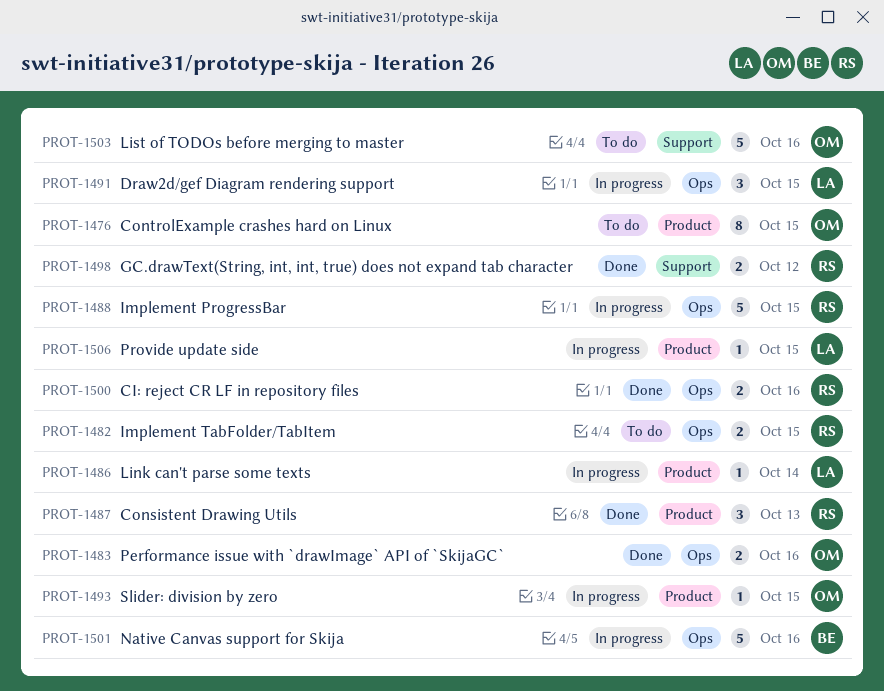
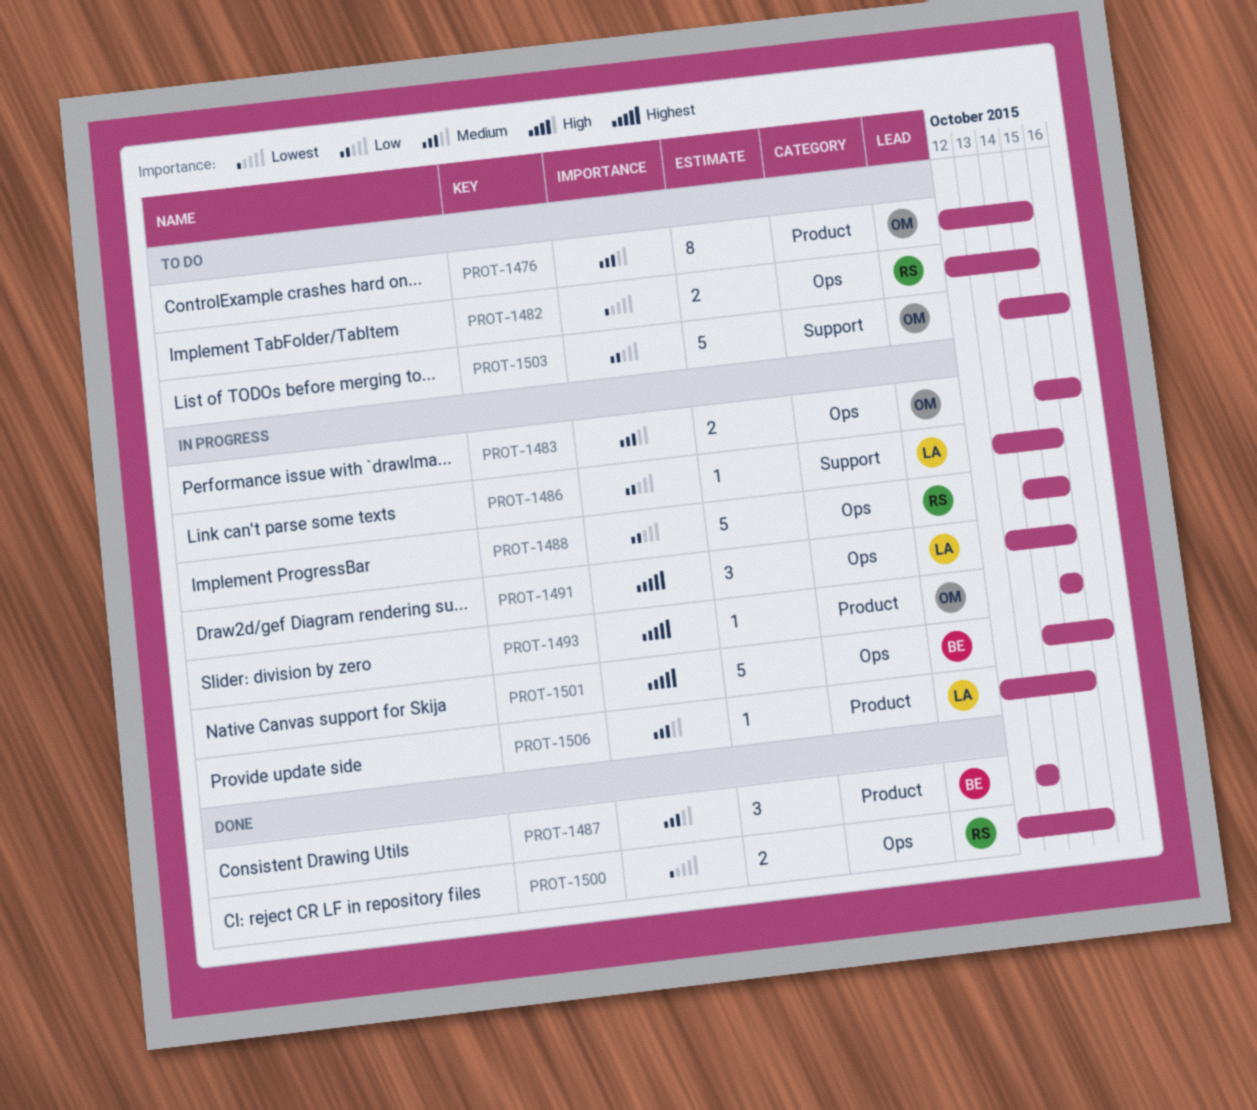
PROT-1483, status: Done -> In progress
PROT-1486, label: Product -> Support
PROT-1486, due: Oct 14 -> Oct 15
PROT-1487, owner: RS -> BE
PROT-1498: present -> none
PROT-1500, due: Oct 16 -> Oct 15

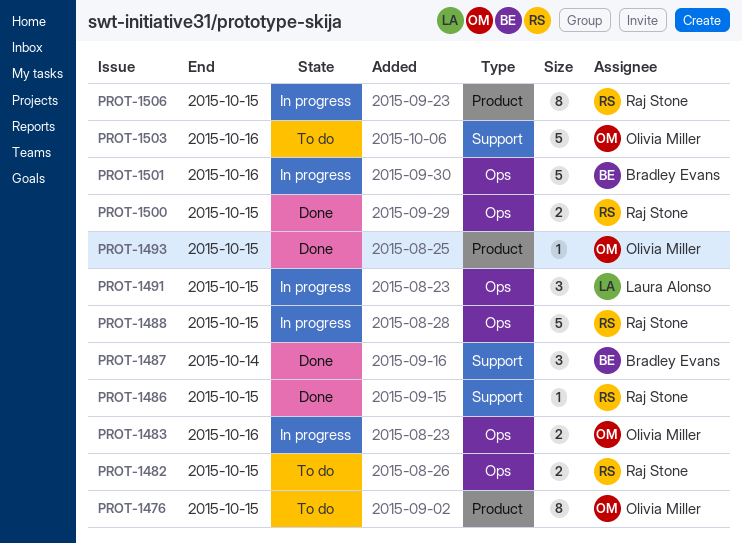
PROT-1486, status: In progress -> Done
PROT-1486, owner: Laura Alonso -> Raj Stone
PROT-1487, label: Product -> Support
PROT-1487, due: Oct 13 -> Oct 14
PROT-1493, status: In progress -> Done
PROT-1506, owner: Laura Alonso -> Raj Stone
PROT-1506, estimate: 1 -> 8

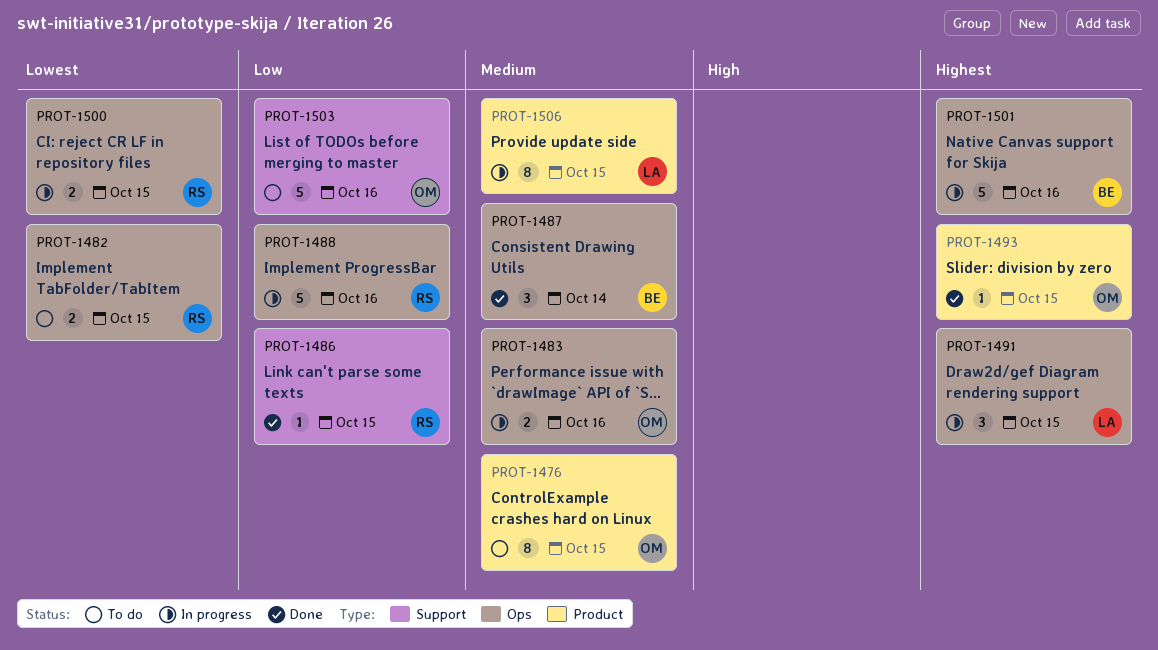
PROT-1487, label: Support -> Ops
PROT-1488, due: Oct 15 -> Oct 16
PROT-1500, status: Done -> In progress
PROT-1506, owner: Raj Stone -> Laura Alonso

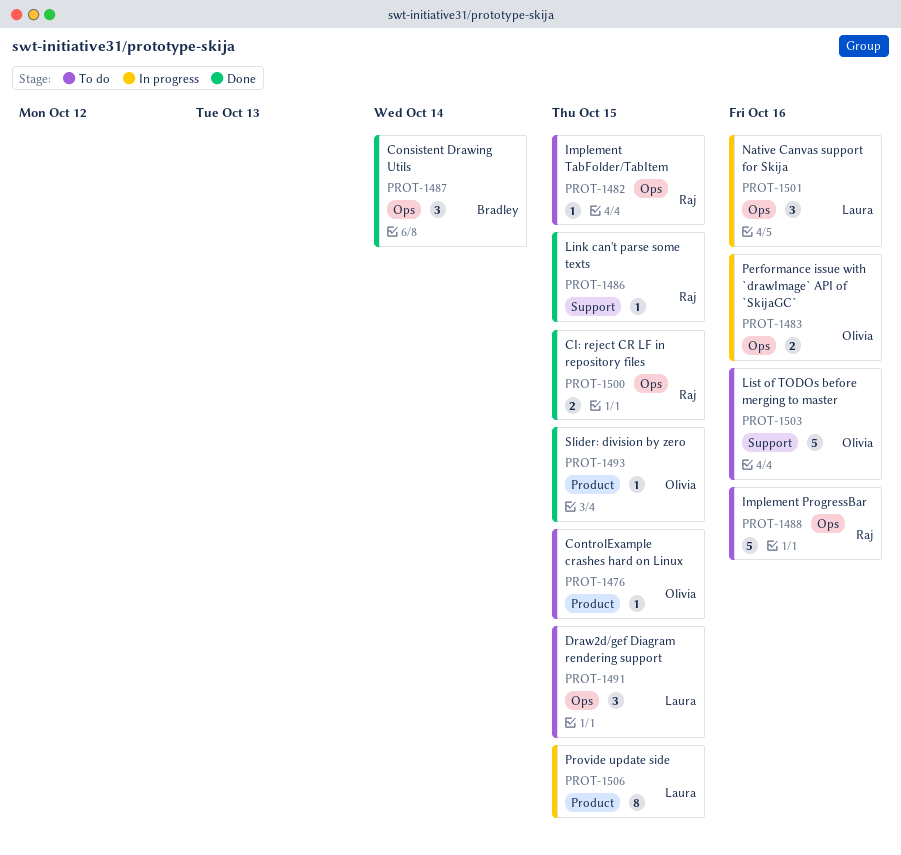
PROT-1476, estimate: 8 -> 1
PROT-1482, estimate: 2 -> 1
PROT-1488, status: In progress -> To do
PROT-1491, status: In progress -> To do
PROT-1500, status: In progress -> Done
PROT-1501, owner: Bradley -> Laura
PROT-1501, estimate: 5 -> 3

